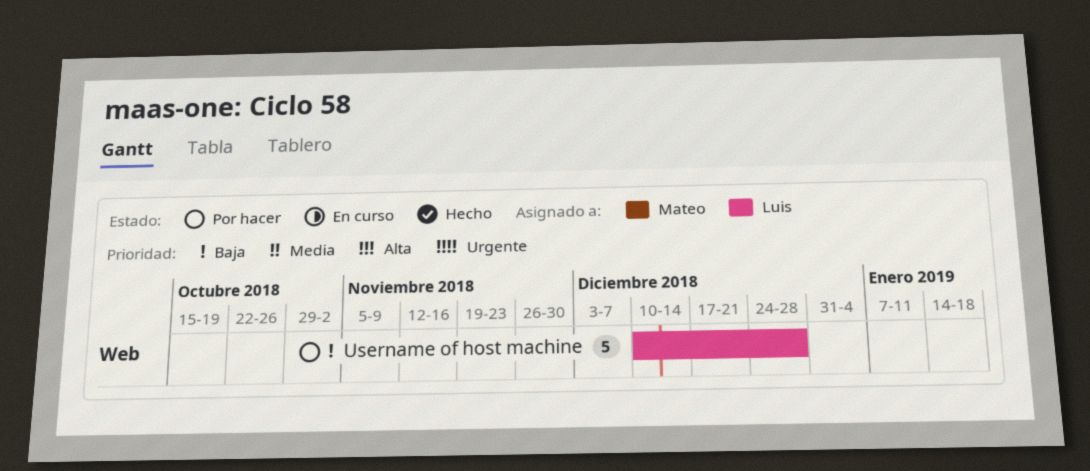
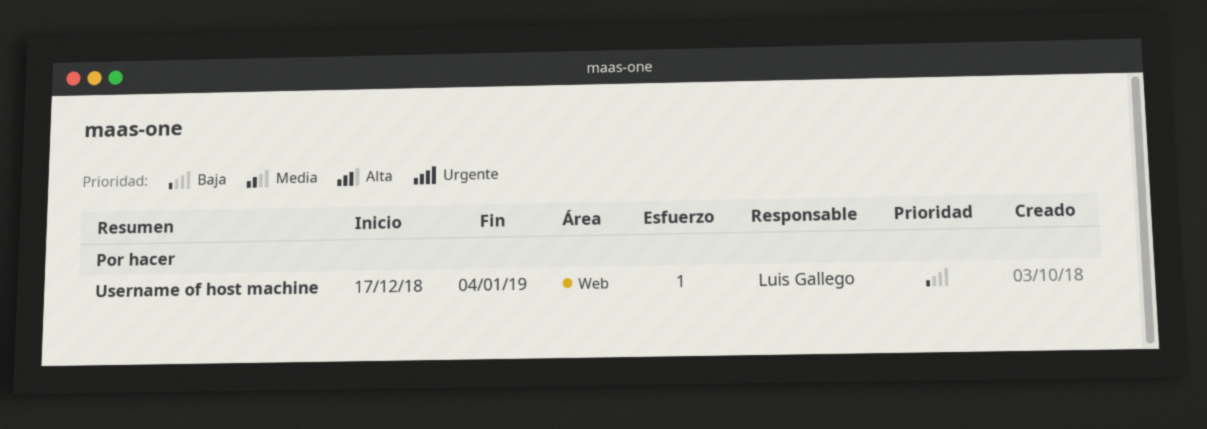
Username of host machine, estimate: 5 -> 1
Username of host machine, start: Dec 10 -> Dec 17
Username of host machine, due: Dec 28 -> Jan 4

